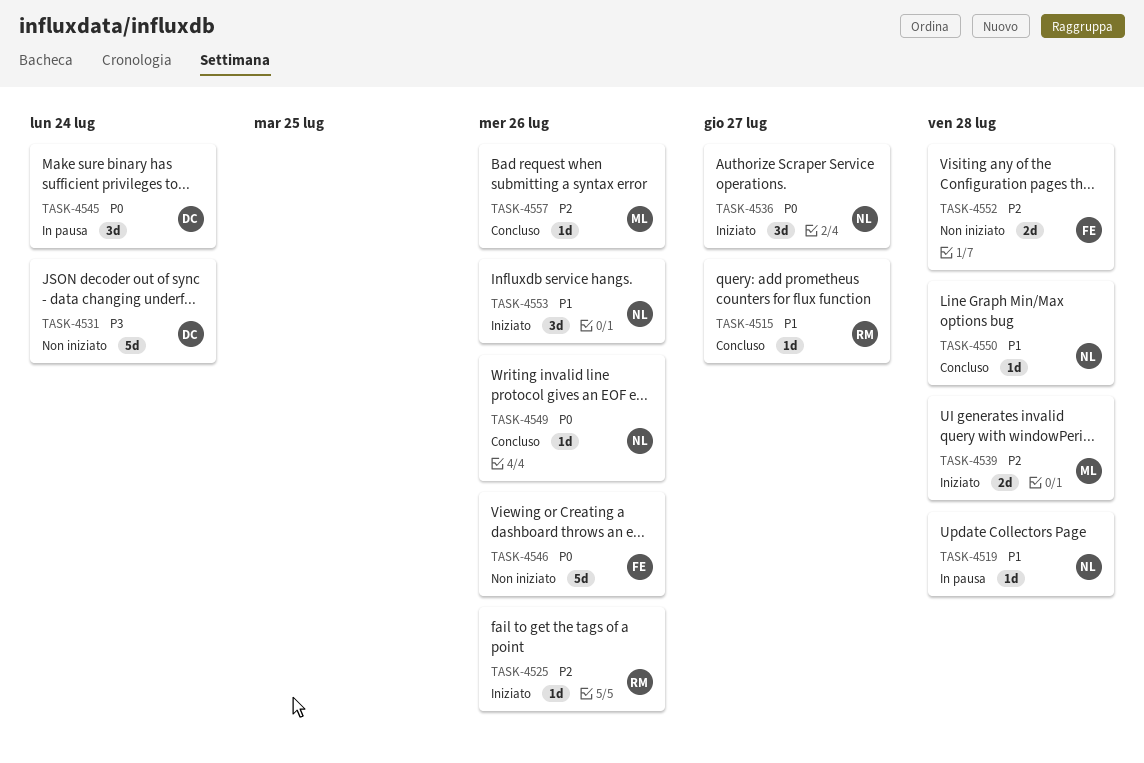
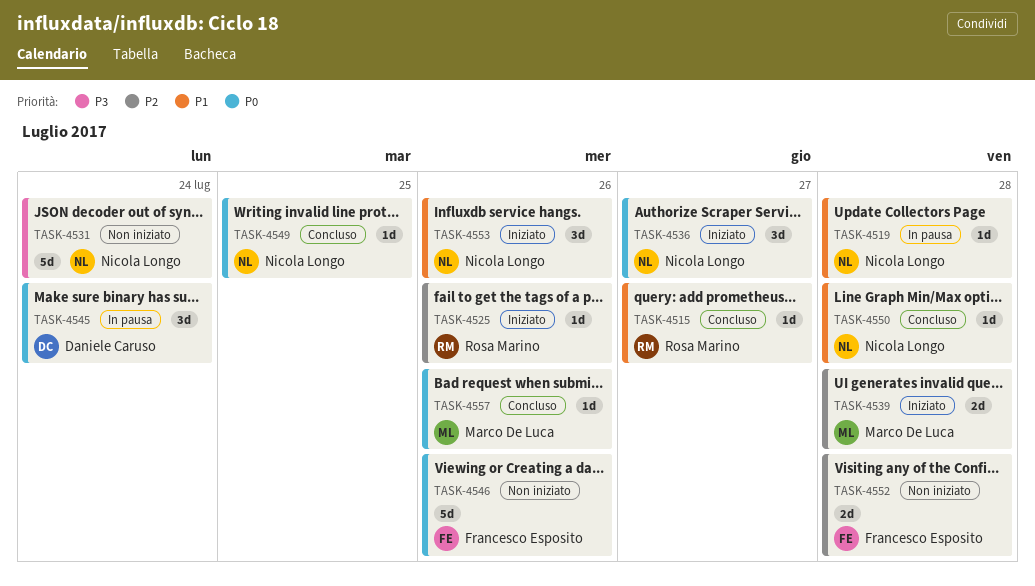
TASK-4531, owner: Daniele Caruso -> Nicola Longo
TASK-4549, due: Jul 26 -> Jul 25
TASK-4557, priority: P2 -> P0

